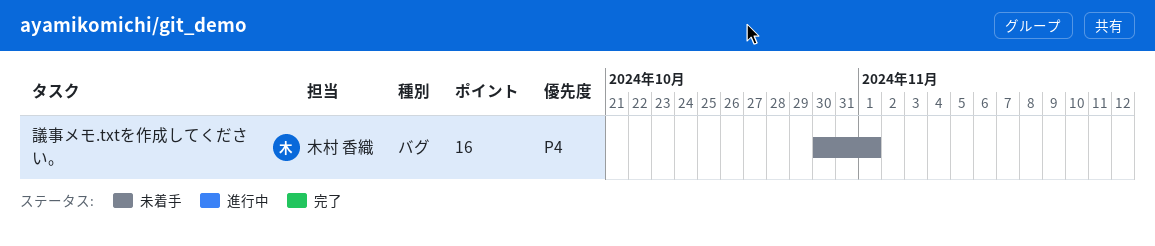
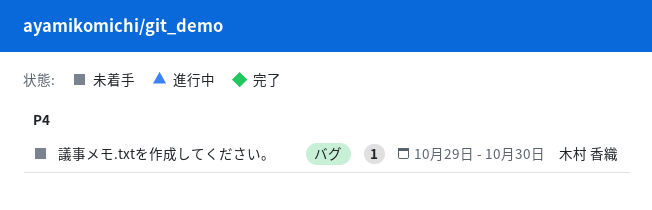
議事メモ.txtを作成してください。, estimate: 16 -> 1
議事メモ.txtを作成してください。, start: Oct 30 -> Oct 29
議事メモ.txtを作成してください。, due: Nov 1 -> Oct 30

